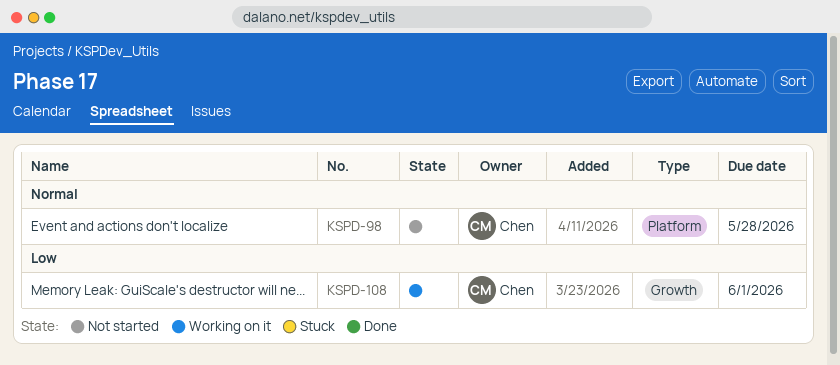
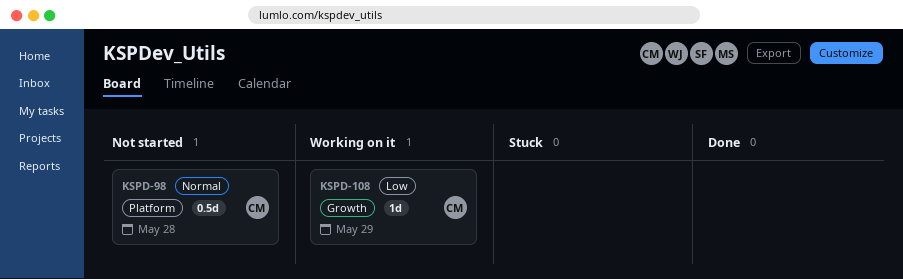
KSPD-108, due: Jun 1 -> May 29

